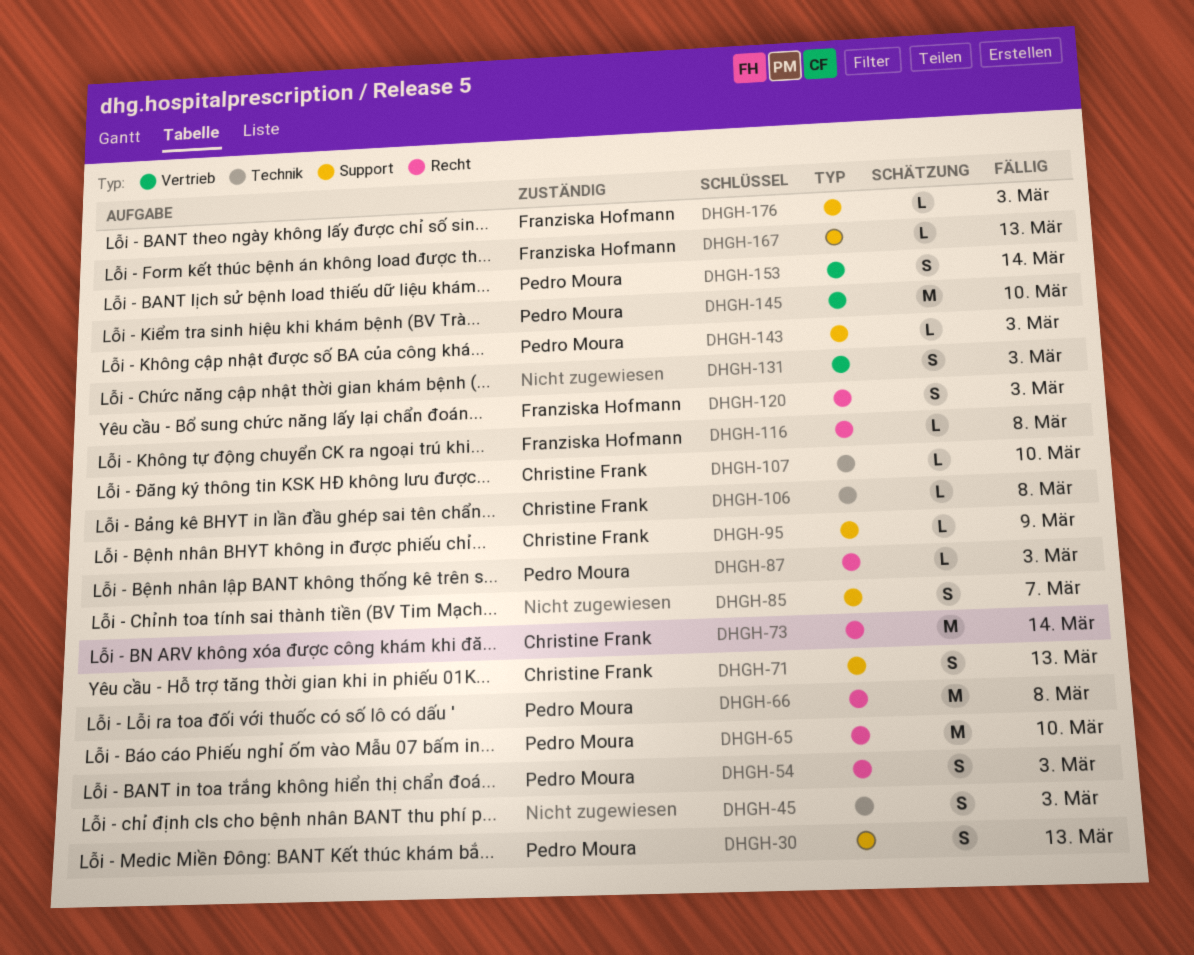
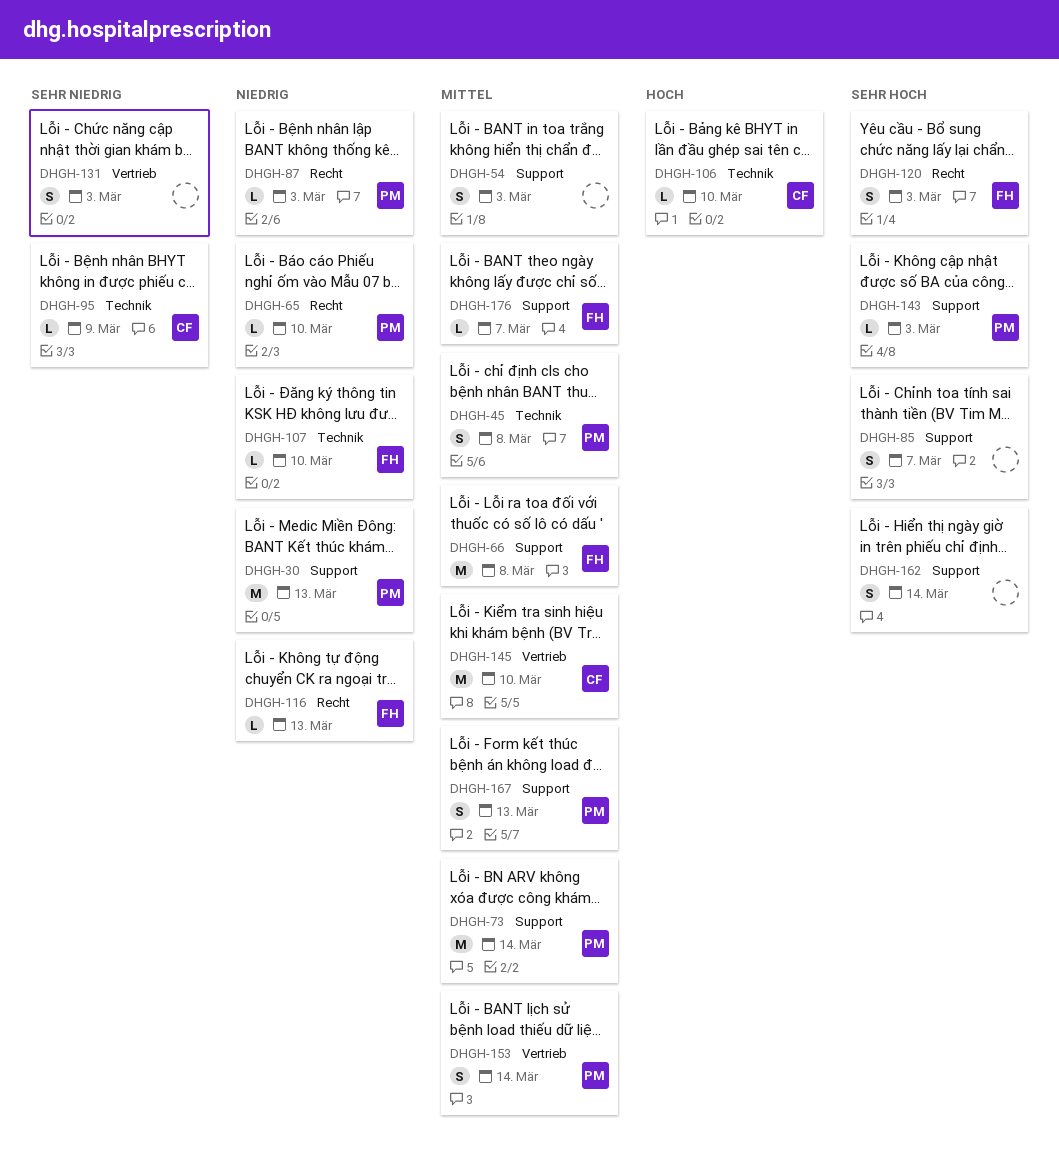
DHGH-30, estimate: S -> M
DHGH-45, owner: none -> Pedro Moura
DHGH-45, due: Mar 3 -> Mar 8
DHGH-54, owner: Pedro Moura -> none
DHGH-54, label: Recht -> Support
DHGH-65, estimate: M -> L
DHGH-66, owner: Pedro Moura -> Franziska Hofmann
DHGH-66, label: Recht -> Support
DHGH-71: present -> none
DHGH-73, owner: Christine Frank -> Pedro Moura
DHGH-73, label: Recht -> Support
DHGH-95, label: Support -> Technik
DHGH-106, due: Mar 8 -> Mar 10
DHGH-107, owner: Christine Frank -> Franziska Hofmann
DHGH-116, due: Mar 8 -> Mar 13
DHGH-145, owner: Pedro Moura -> Christine Frank
DHGH-162: none -> present
DHGH-167, owner: Franziska Hofmann -> Pedro Moura
DHGH-167, estimate: L -> S
DHGH-176, due: Mar 3 -> Mar 7

